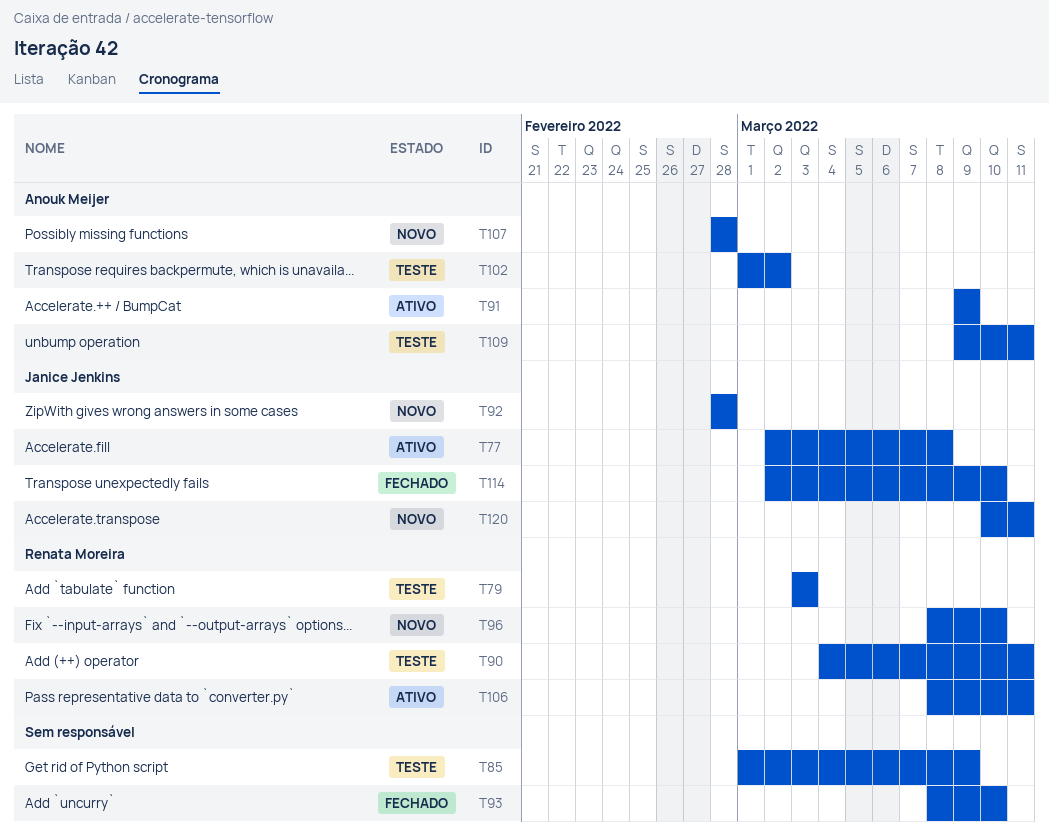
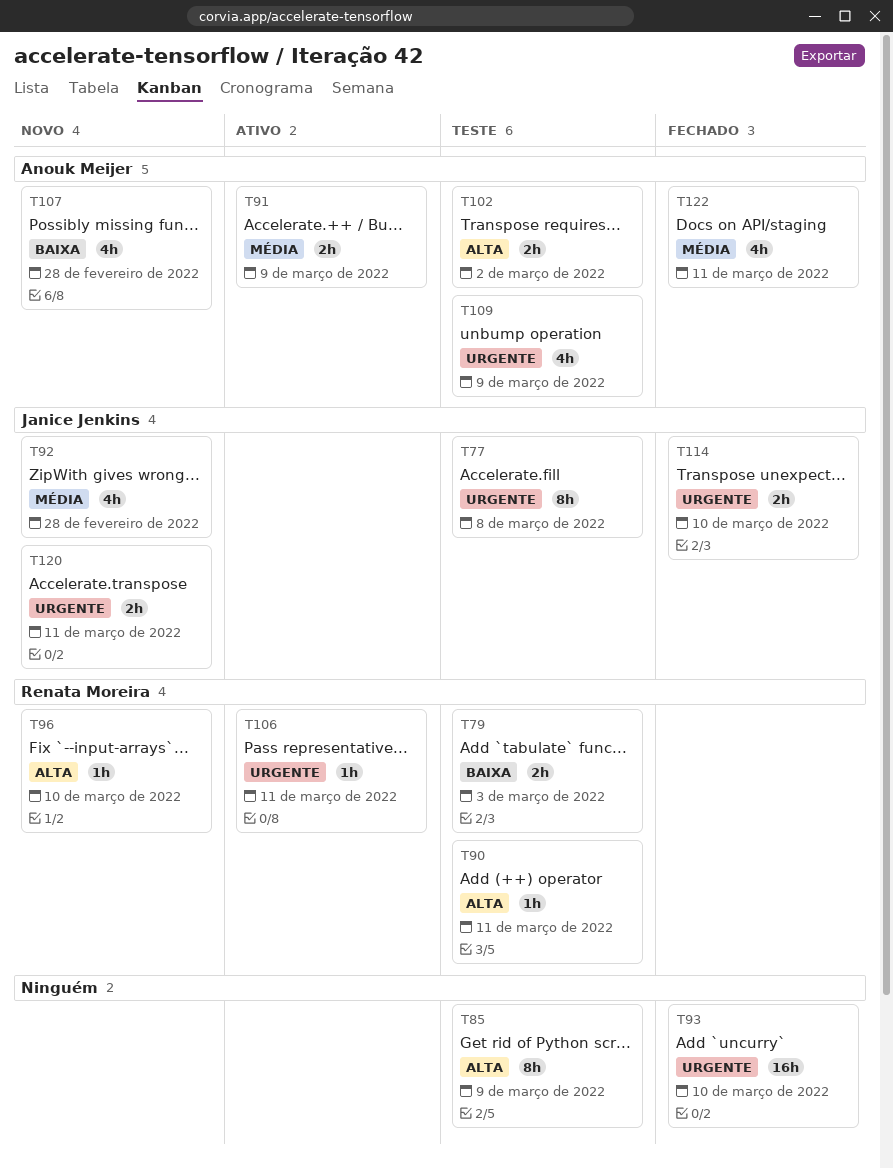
T77, status: Ativo -> Teste
T109, due: Mar 11 -> Mar 9
T122: none -> present

